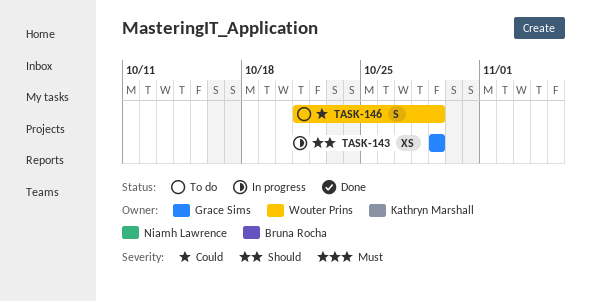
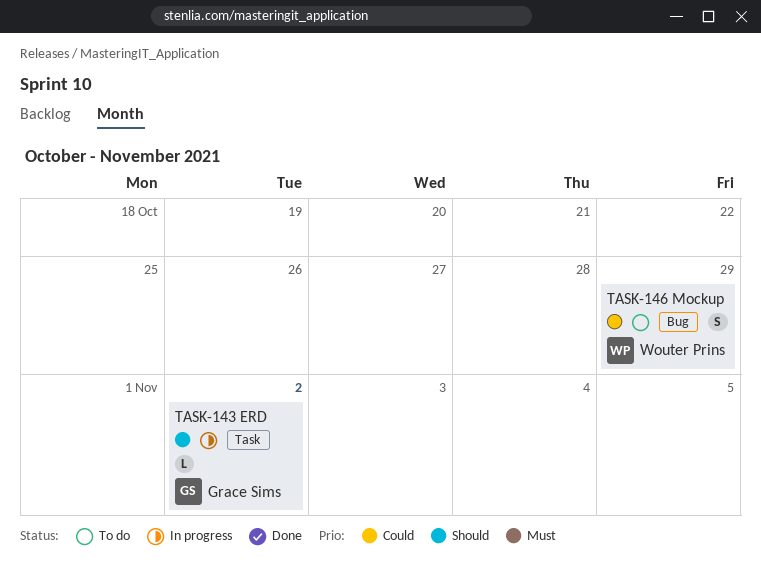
TASK-143, estimate: XS -> L
TASK-143, due: Oct 29 -> Nov 2

